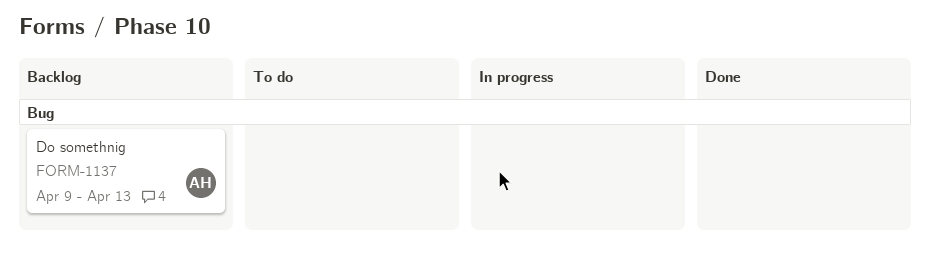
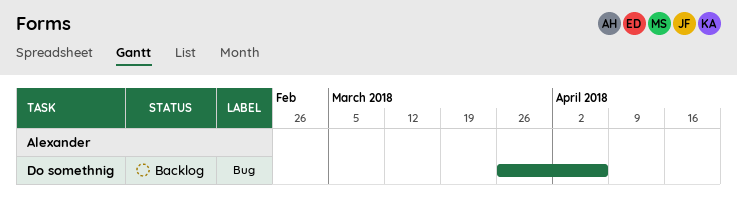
Do somethnig, start: Apr 9 -> Mar 26
Do somethnig, due: Apr 13 -> Apr 6

